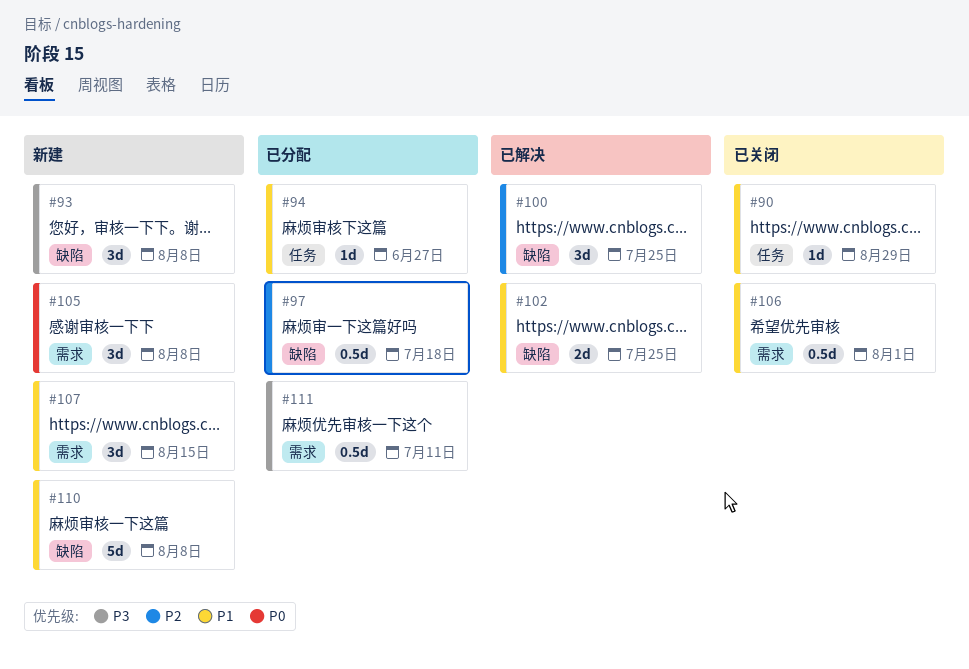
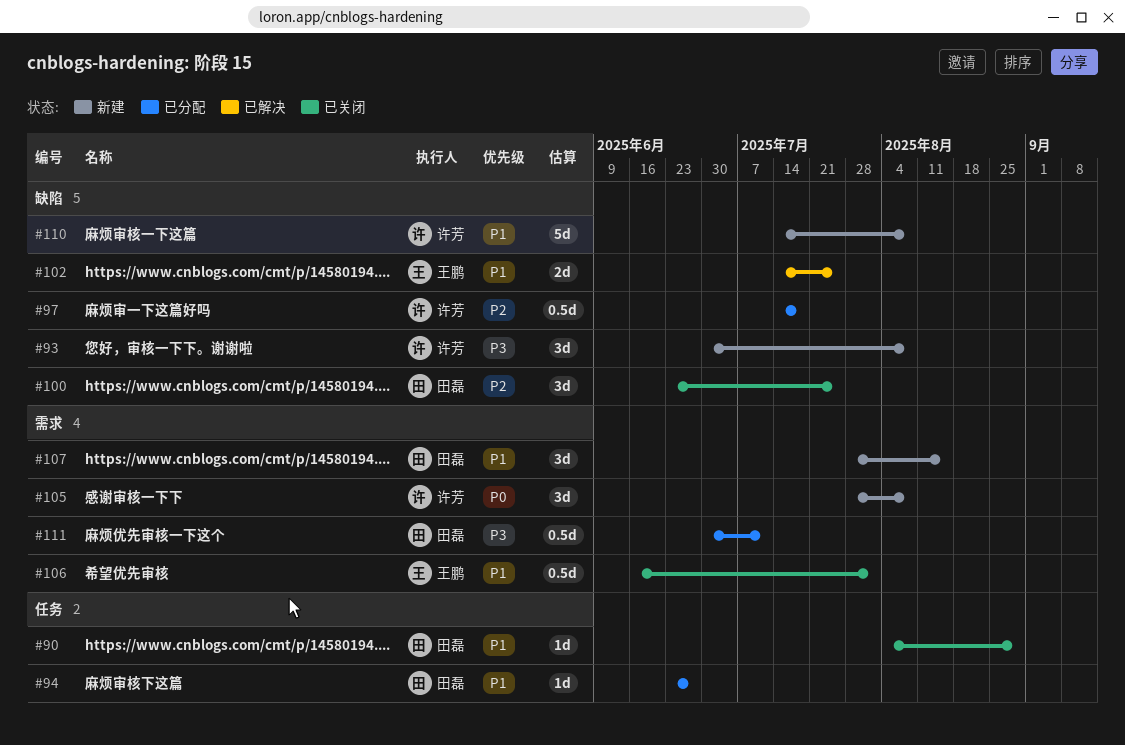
#100, status: 已解决 -> 已关闭

